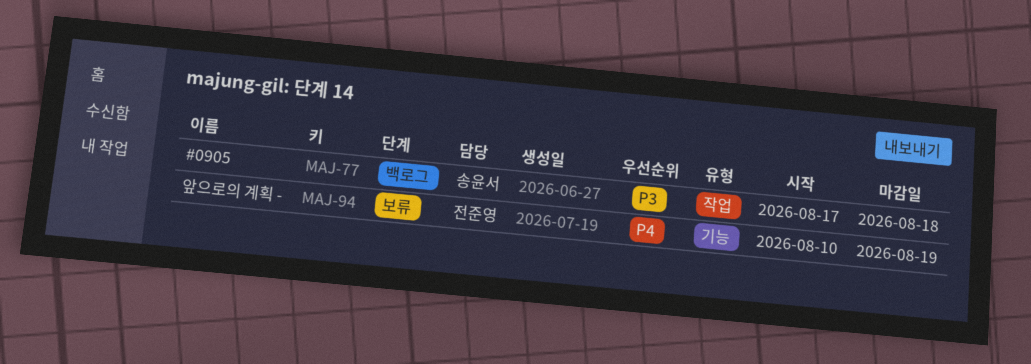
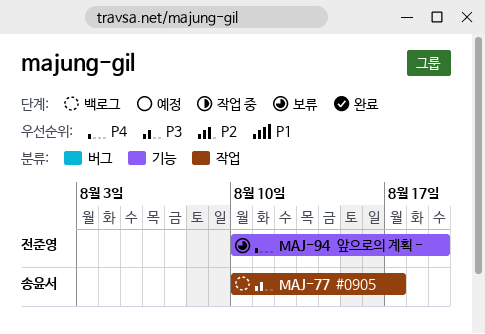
MAJ-77, start: Aug 17 -> Aug 10
MAJ-77, due: Aug 18 -> Aug 17

